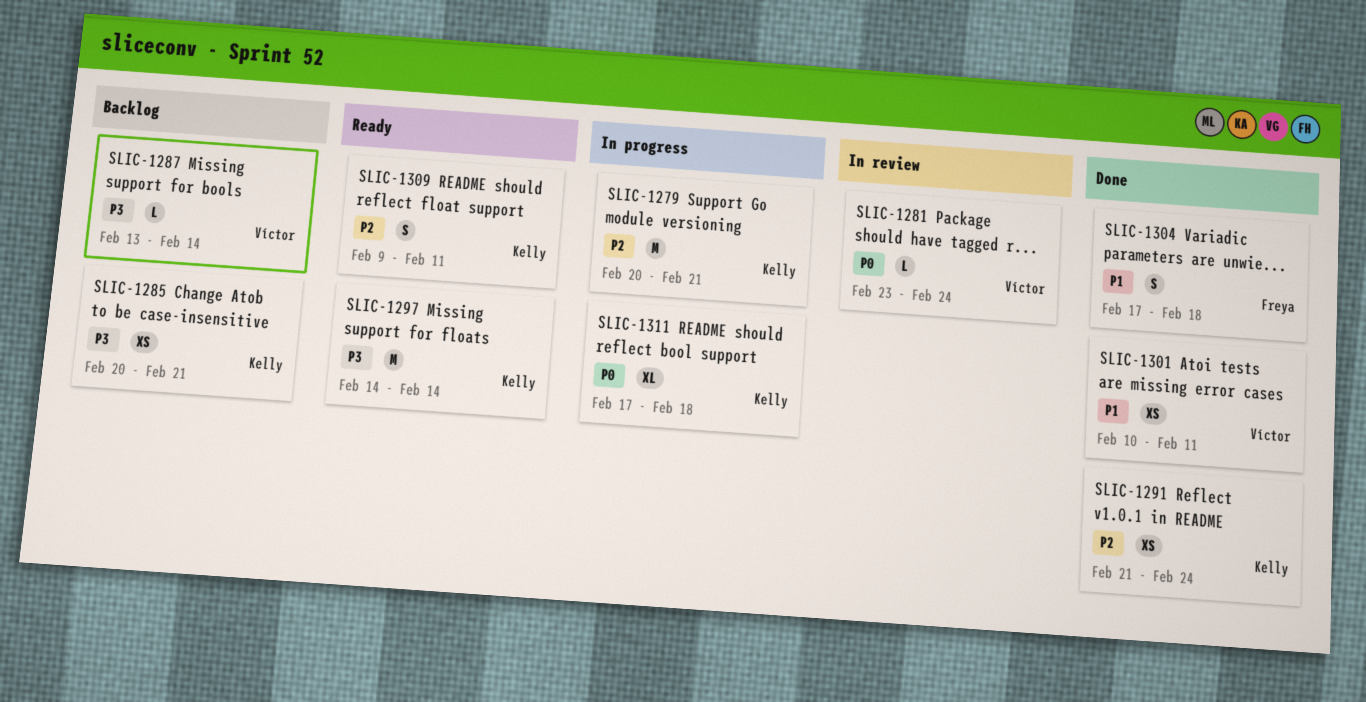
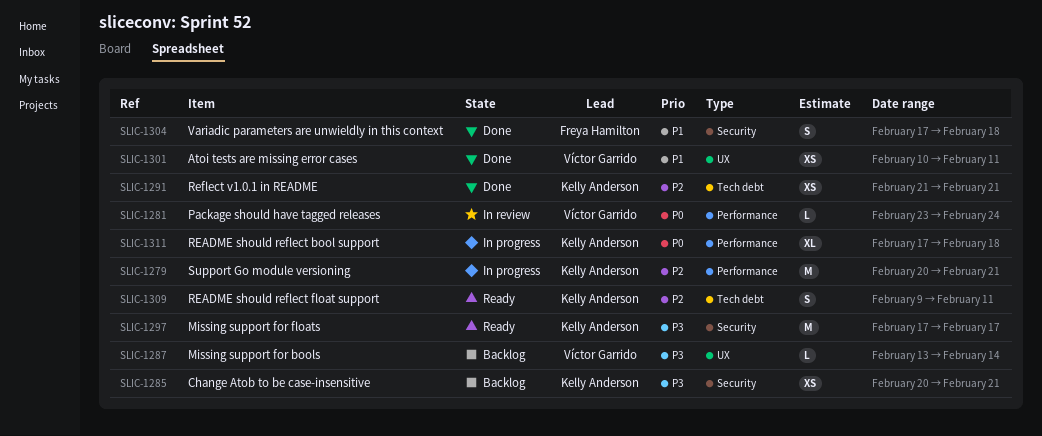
SLIC-1291, due: Feb 24 -> Feb 21
SLIC-1297, start: Feb 14 -> Feb 17
SLIC-1297, due: Feb 14 -> Feb 17

